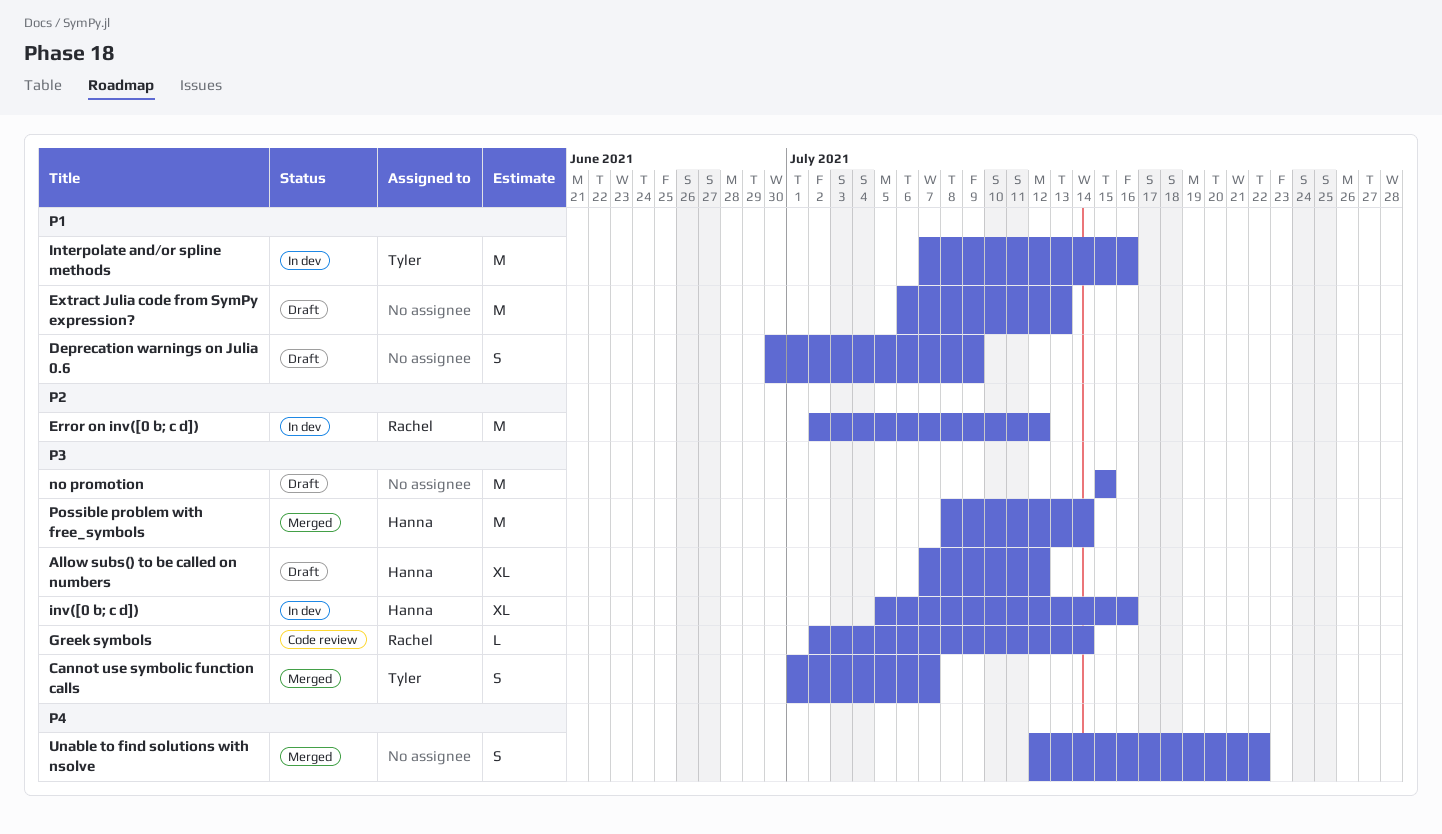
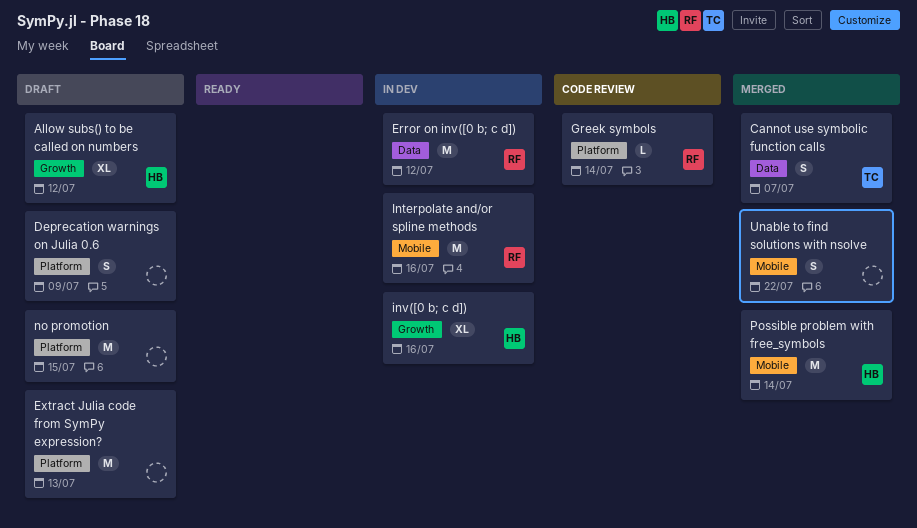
Interpolate and/or spline methods, owner: Tyler -> Rachel

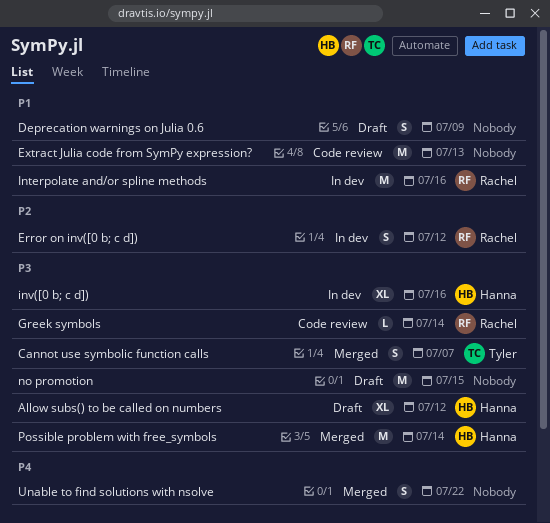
Error on inv([0 b; c d]), estimate: M -> S
Extract Julia code from SymPy expression?, status: Draft -> Code review

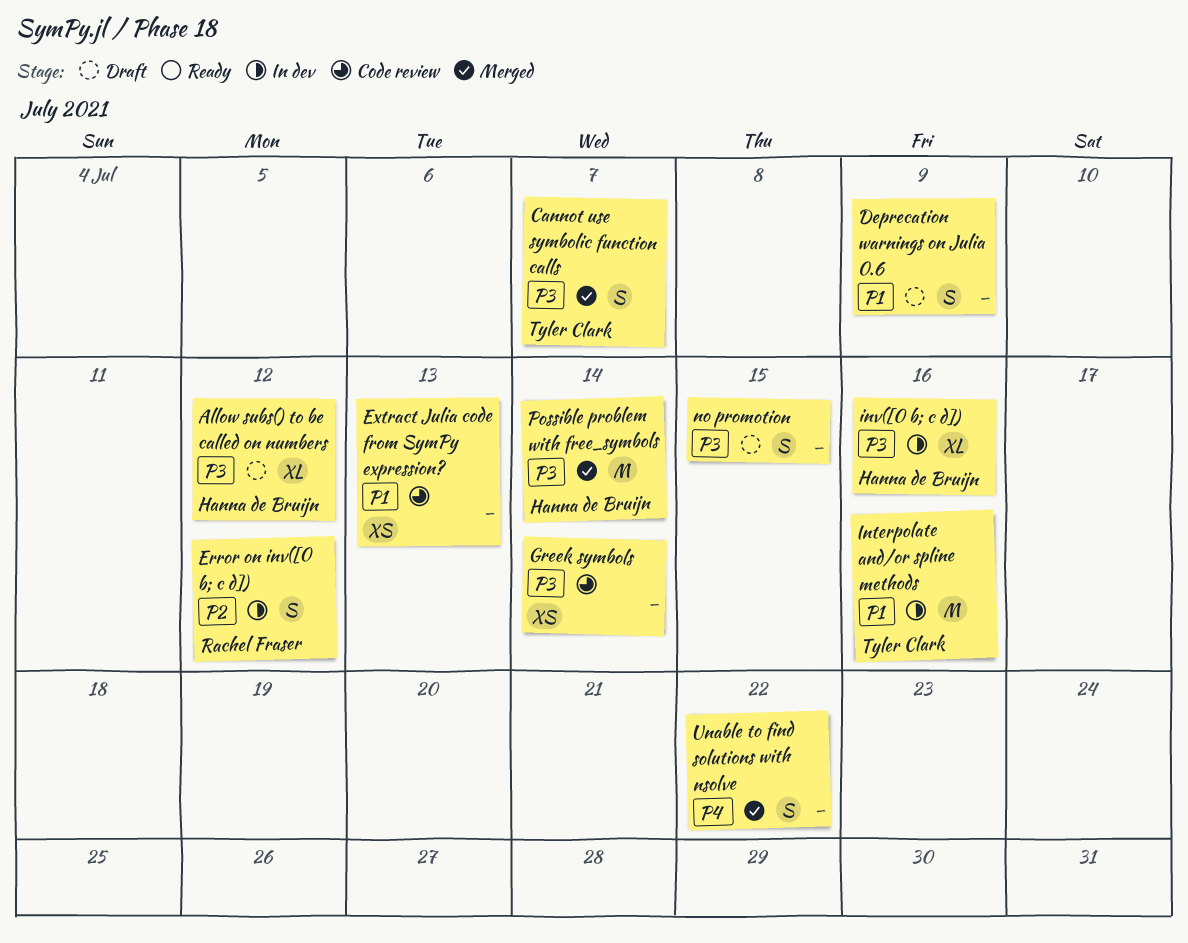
Extract Julia code from SymPy expression?, estimate: M -> XS
Greek symbols, owner: Rachel Fraser -> none
Greek symbols, estimate: L -> XS
Interpolate and/or spline methods, owner: Rachel Fraser -> Tyler Clark
no promotion, estimate: M -> S

